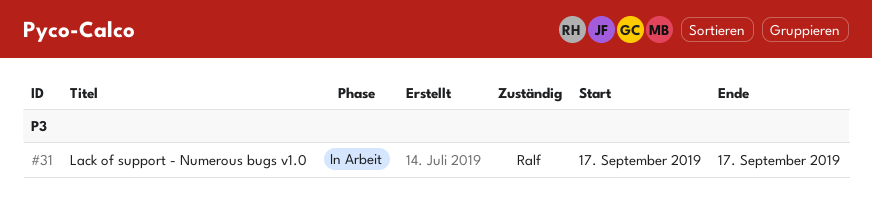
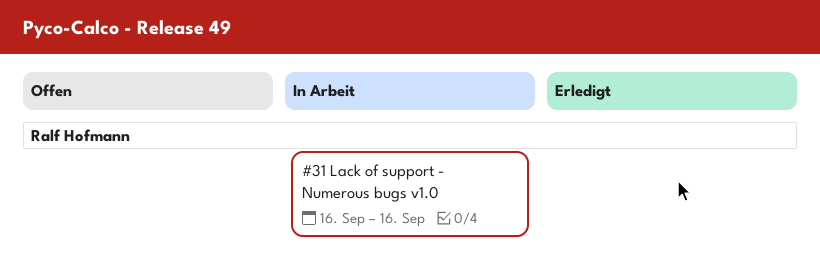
#31, start: Sep 17 -> Sep 16
#31, due: Sep 17 -> Sep 16

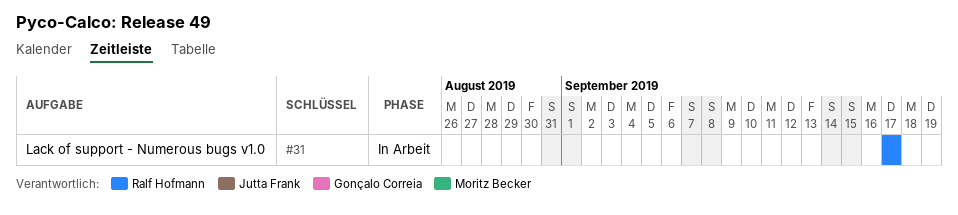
#31, start: Sep 16 -> Sep 17
#31, due: Sep 16 -> Sep 17

